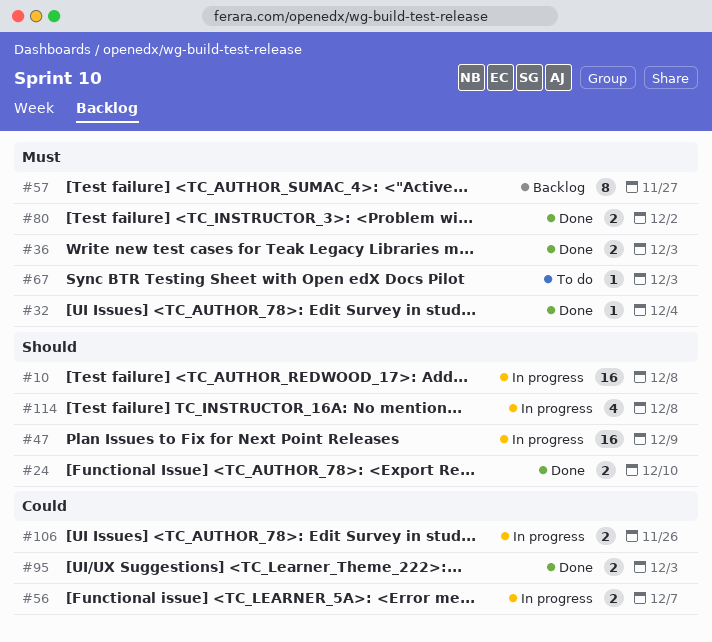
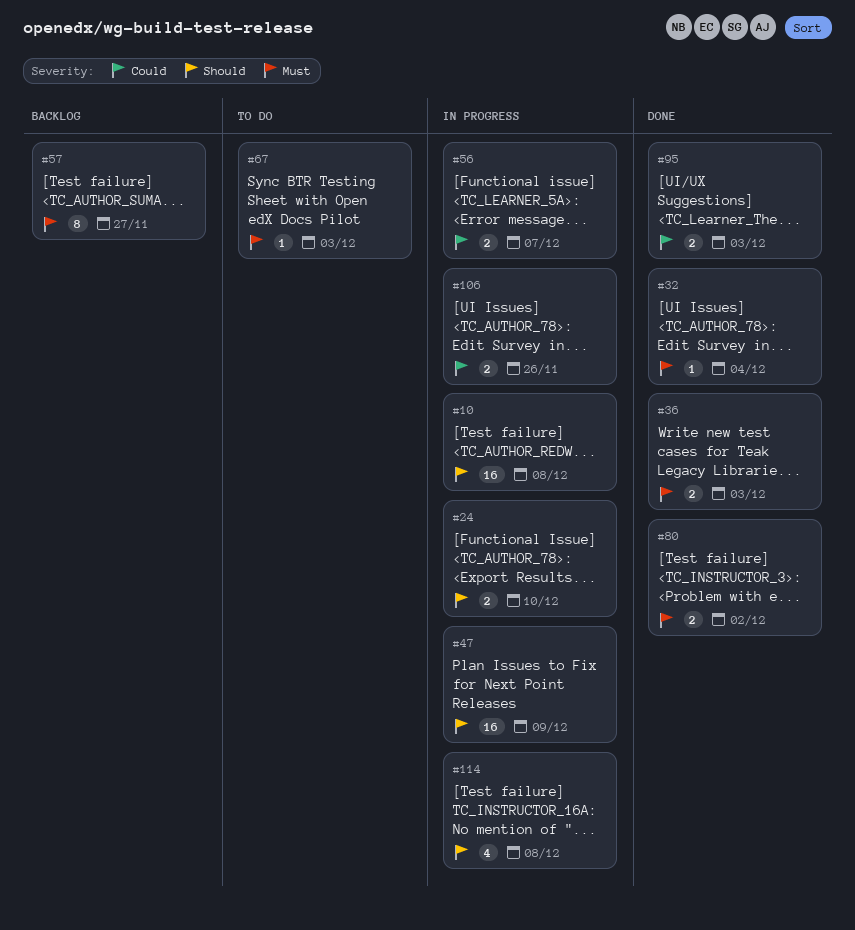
#24, status: Done -> In progress

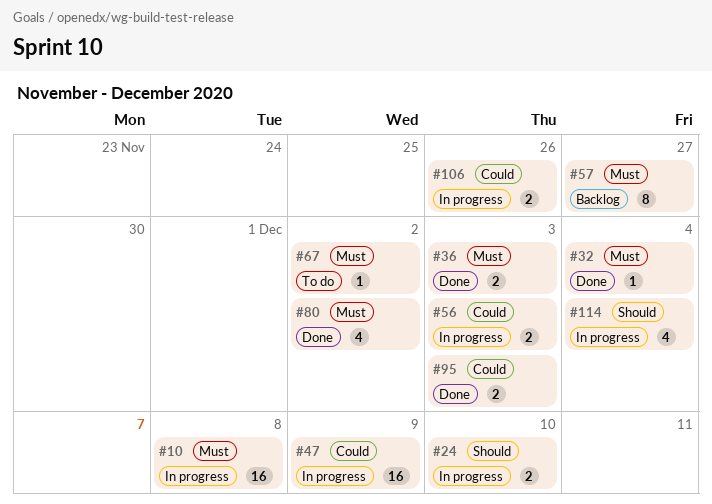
#10, priority: Should -> Must
#47, priority: Should -> Could
#56, due: Dec 7 -> Dec 3
#67, due: Dec 3 -> Dec 2
#80, estimate: 2 -> 4
#114, due: Dec 8 -> Dec 4

